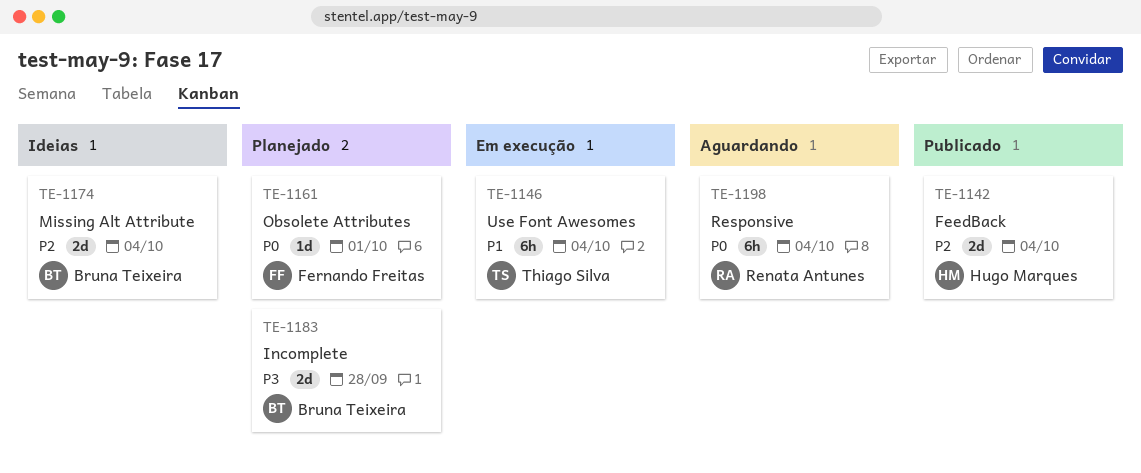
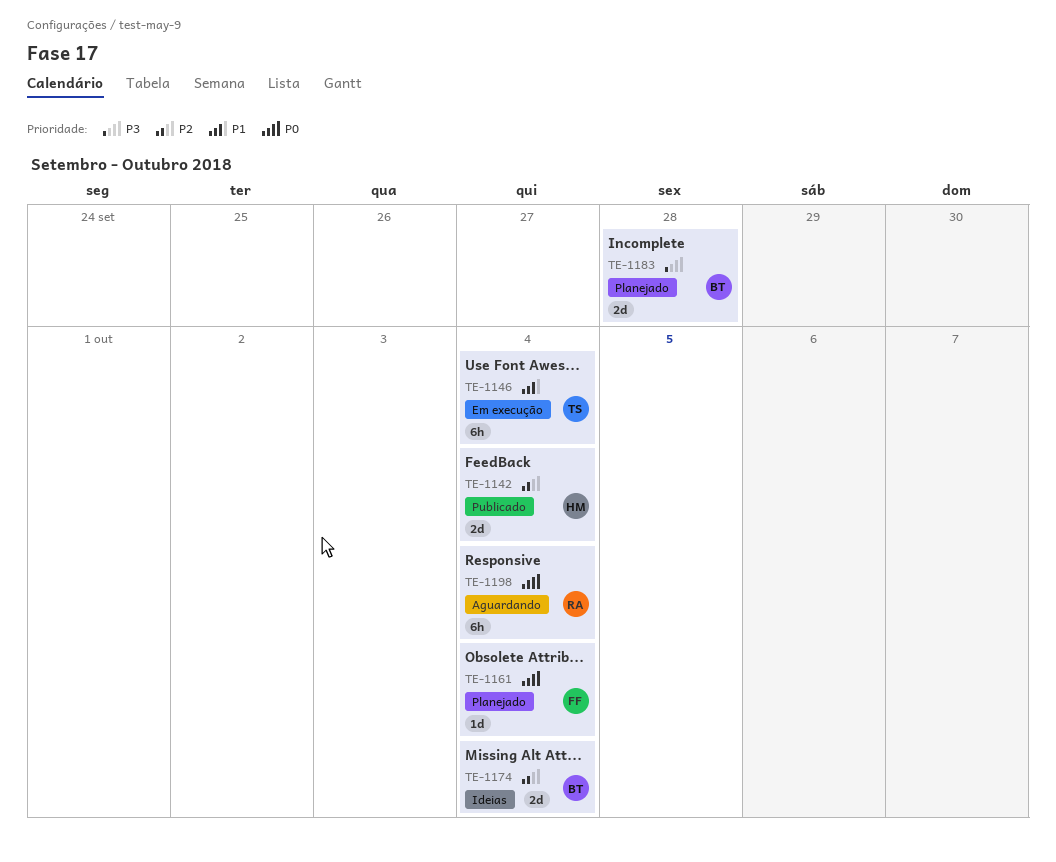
TE-1161, due: Oct 1 -> Oct 4

